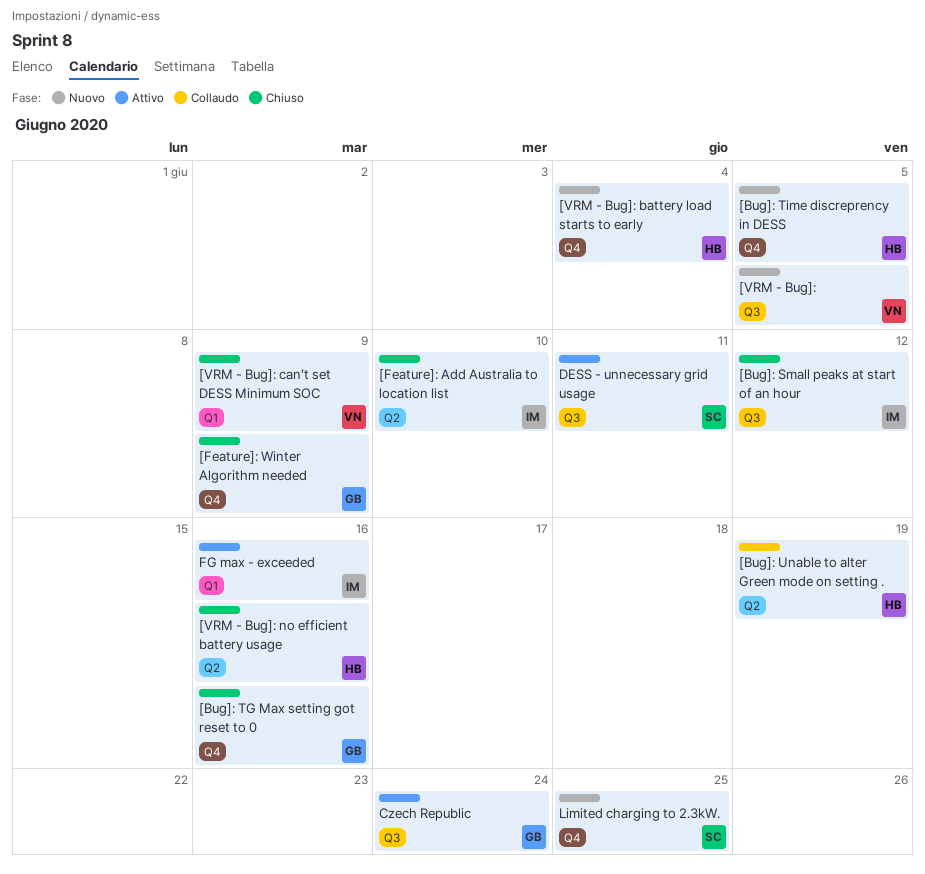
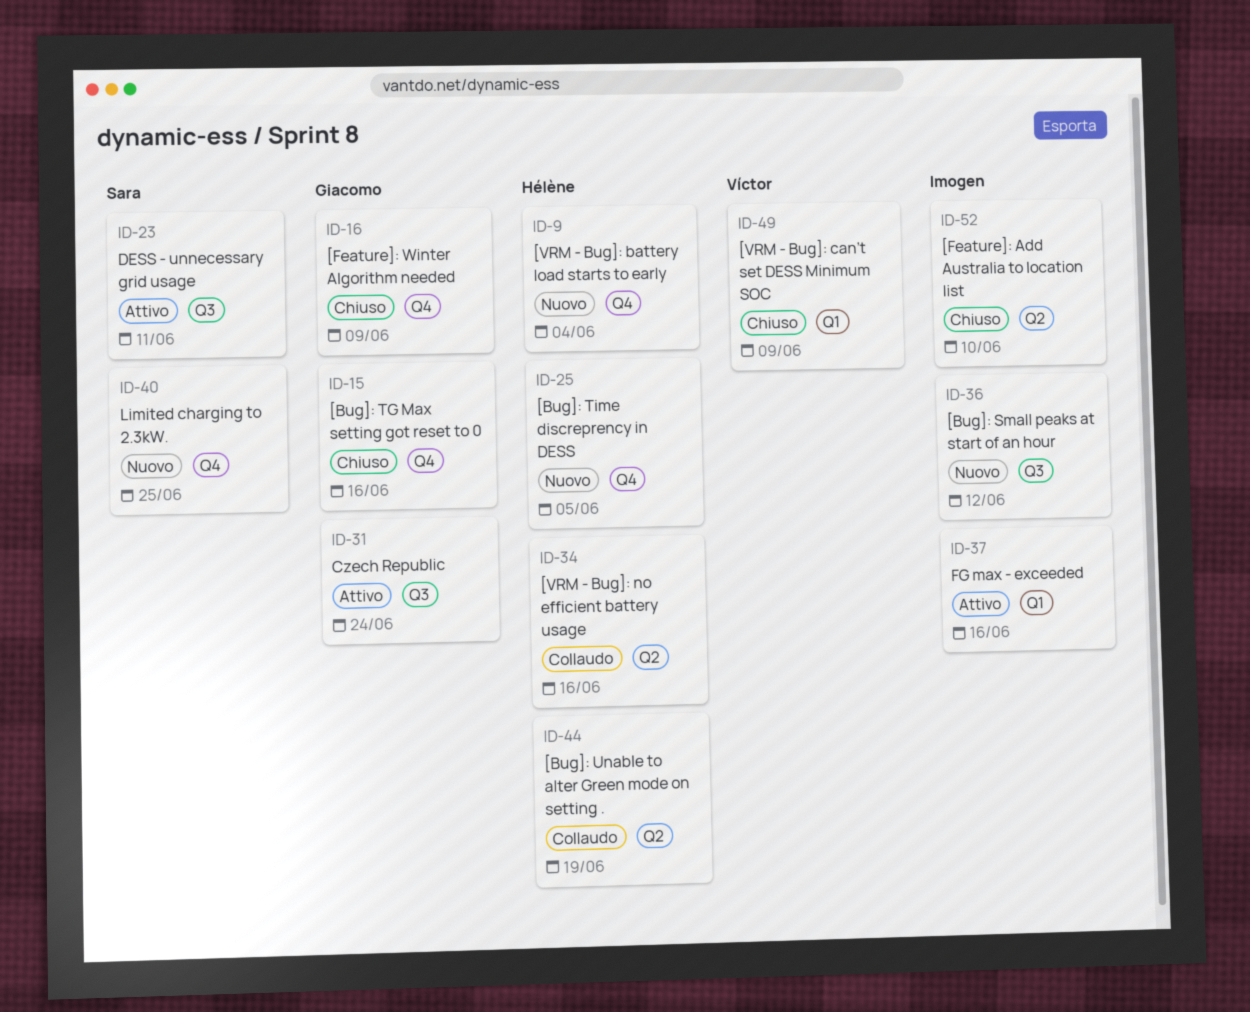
[Bug]: Small peaks at start of an hour, status: Chiuso -> Nuovo
[VRM - Bug]:: present -> none
[VRM - Bug]: no efficient battery usage, status: Chiuso -> Collaudo

